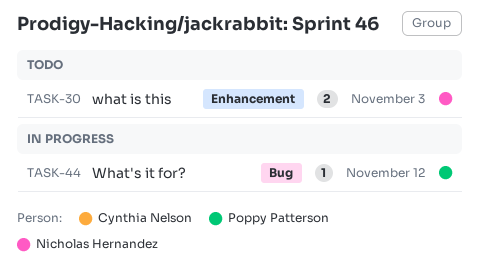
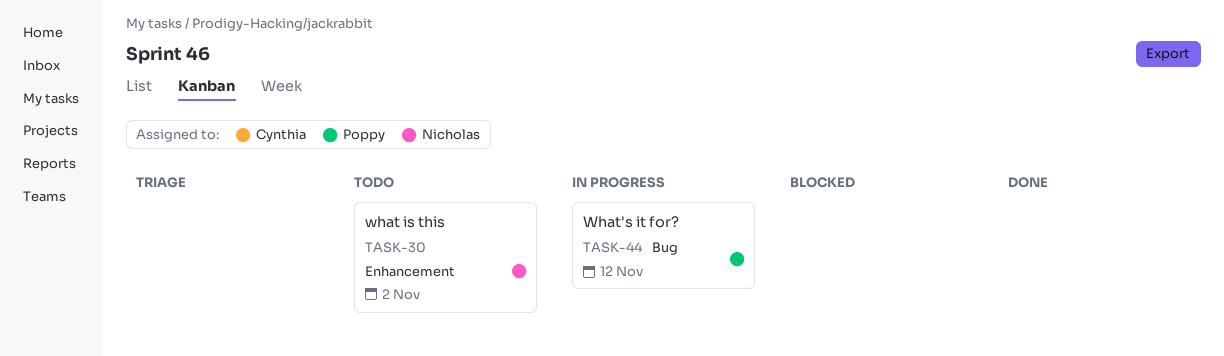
TASK-30, due: Nov 3 -> Nov 2

